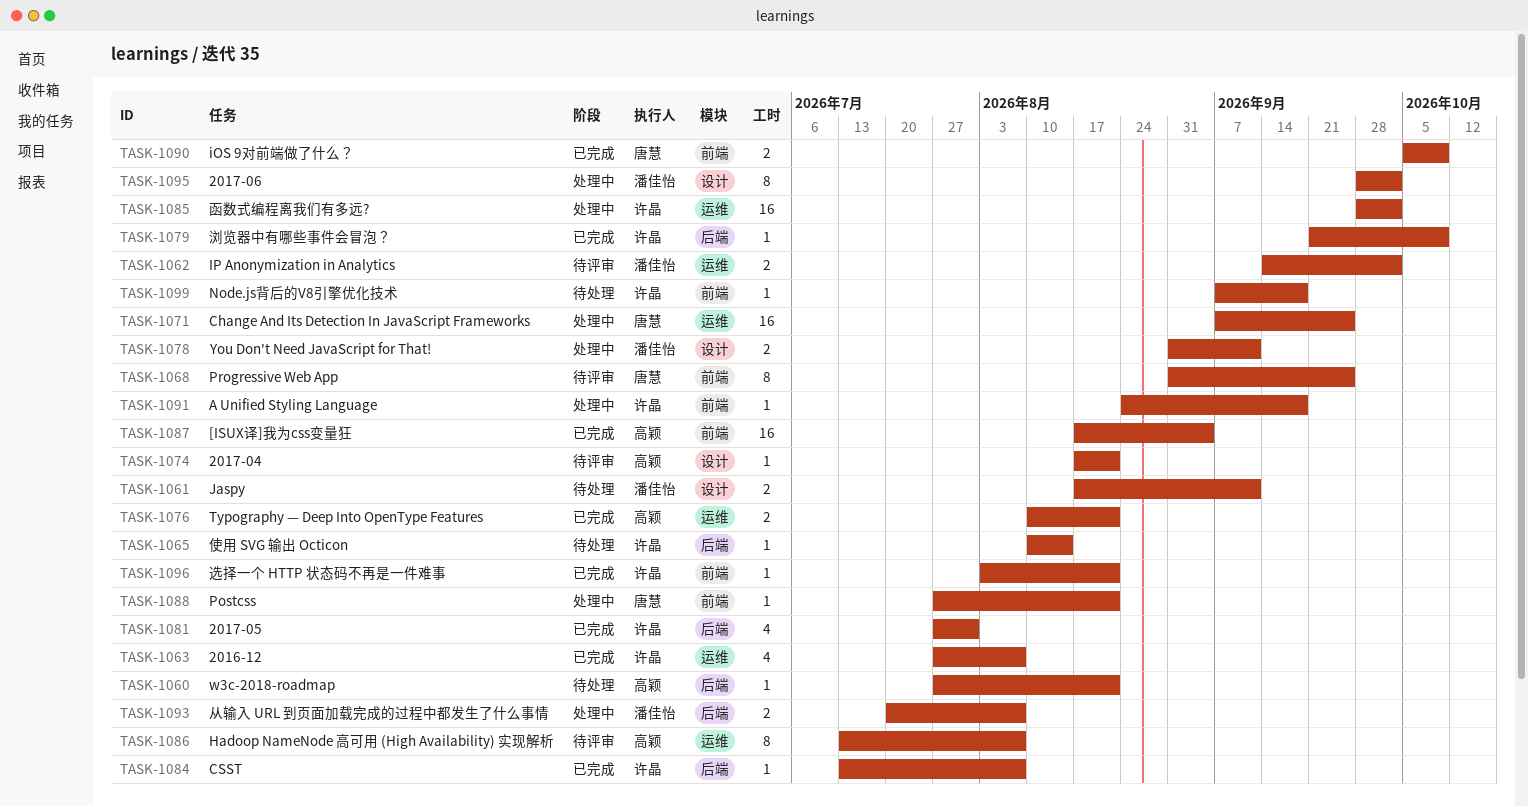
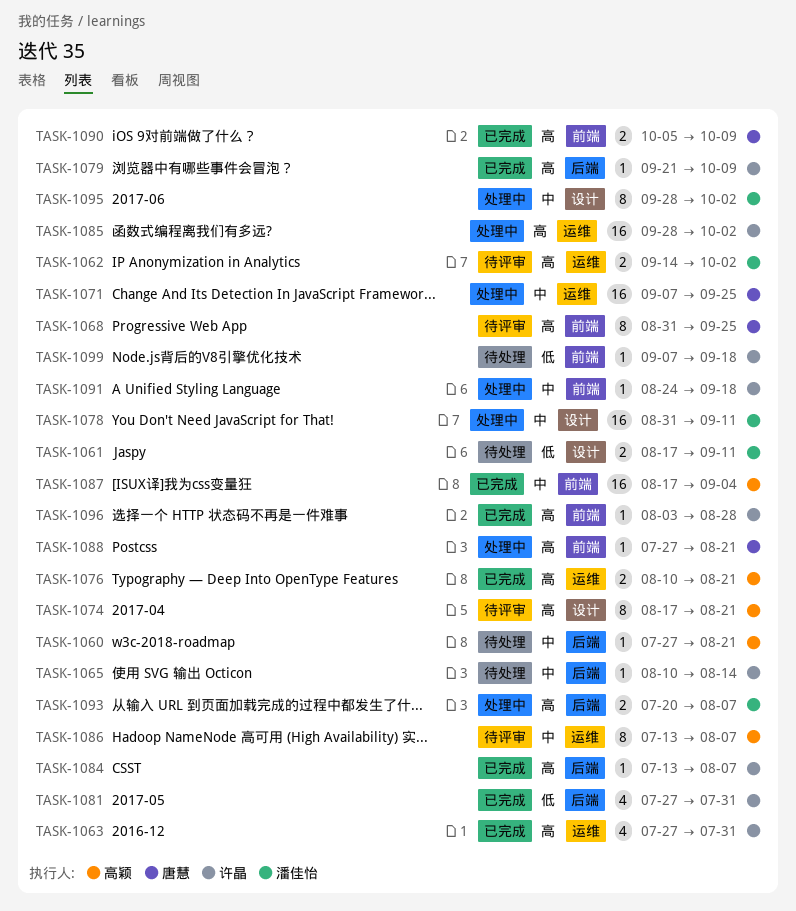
TASK-1063, due: Aug 7 -> Jul 31
TASK-1074, estimate: 1 -> 8
TASK-1078, estimate: 2 -> 16
TASK-1096, due: Aug 21 -> Aug 28

